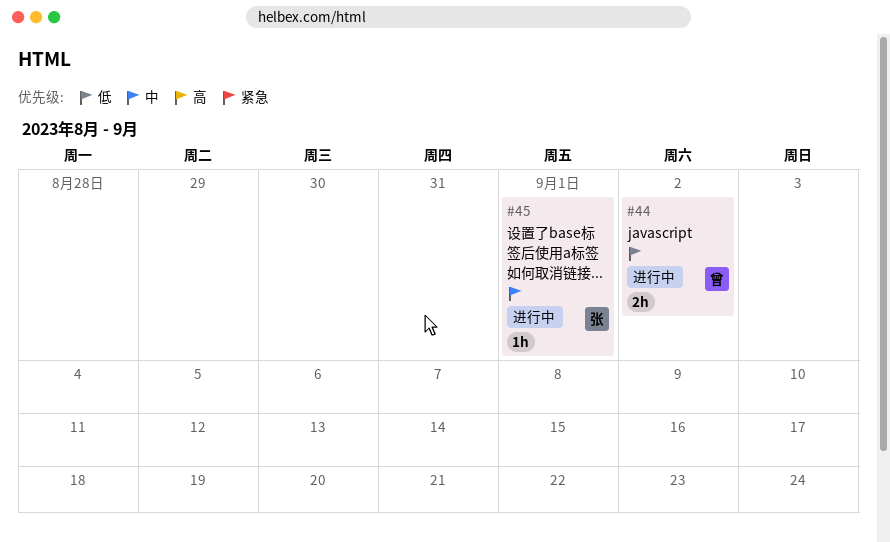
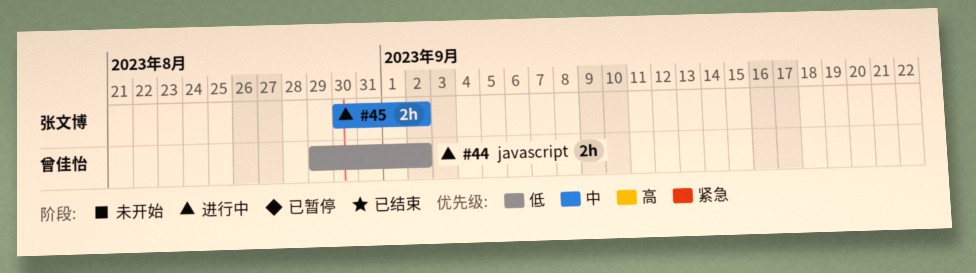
#45, estimate: 1h -> 2h
#45, due: Sep 1 -> Sep 2

